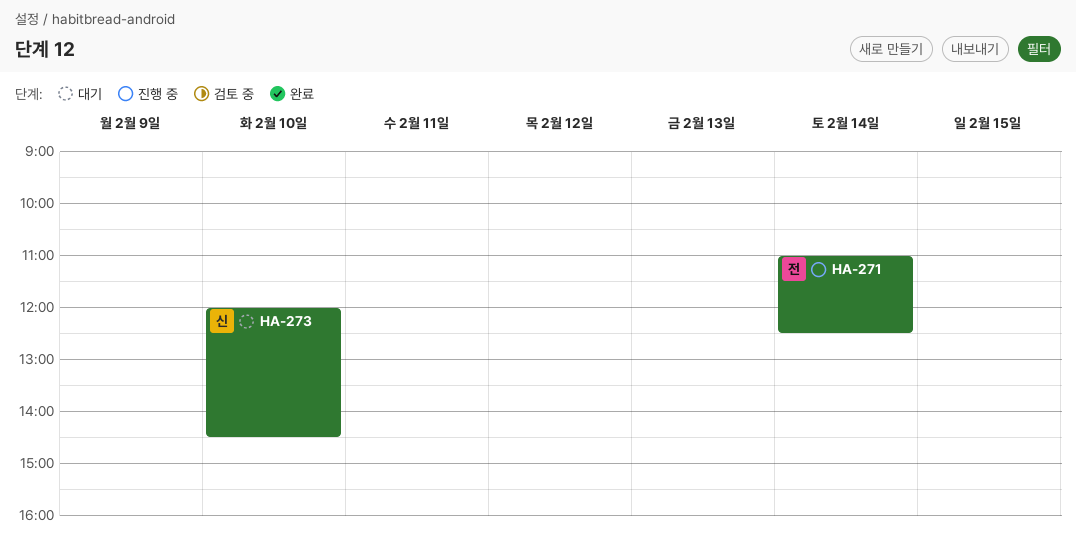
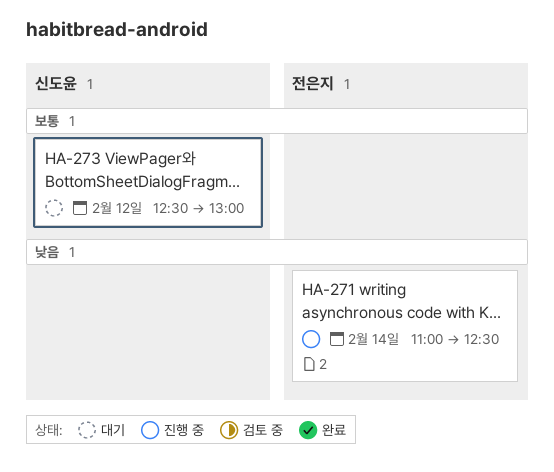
HA-273, day: Feb 10 -> Feb 12
HA-273, begins: 12:00 -> 12:30
HA-273, ends: 14:30 -> 13:00

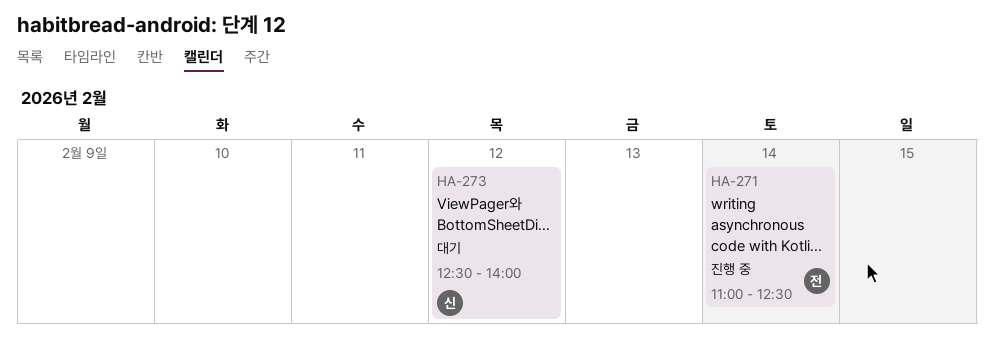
HA-273, ends: 13:00 -> 14:00

